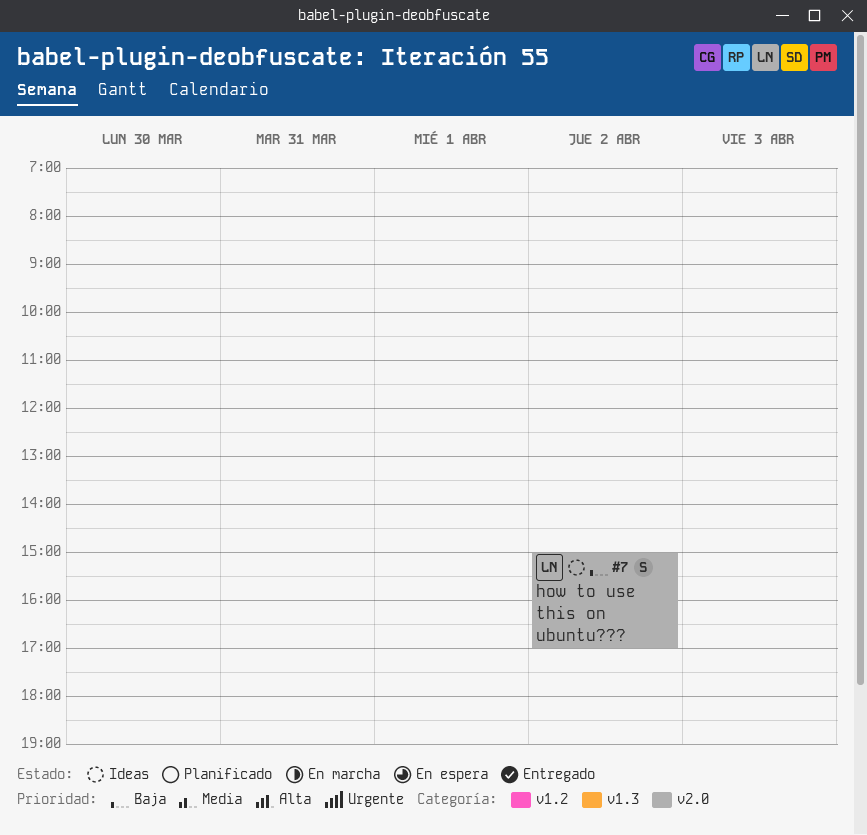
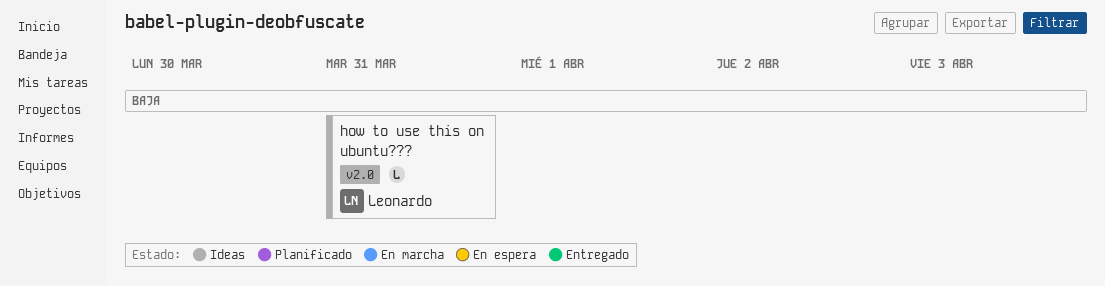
how to use this on ubuntu???, estimate: S -> L
how to use this on ubuntu???, day: Apr 2 -> Mar 31

